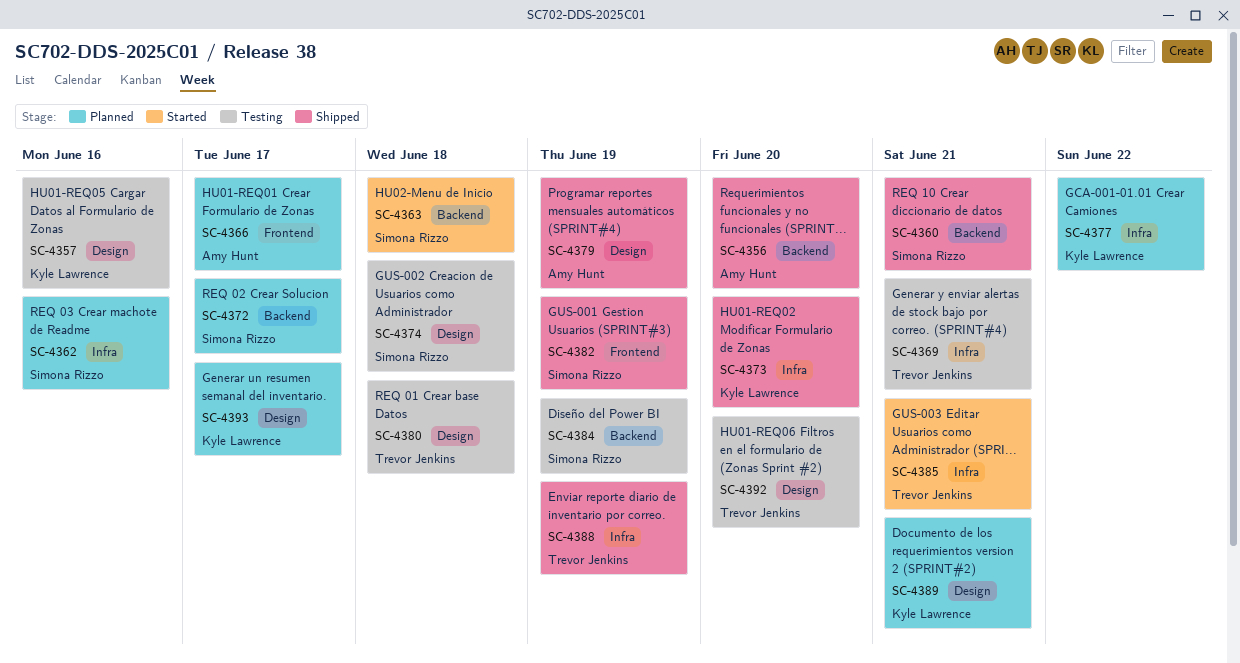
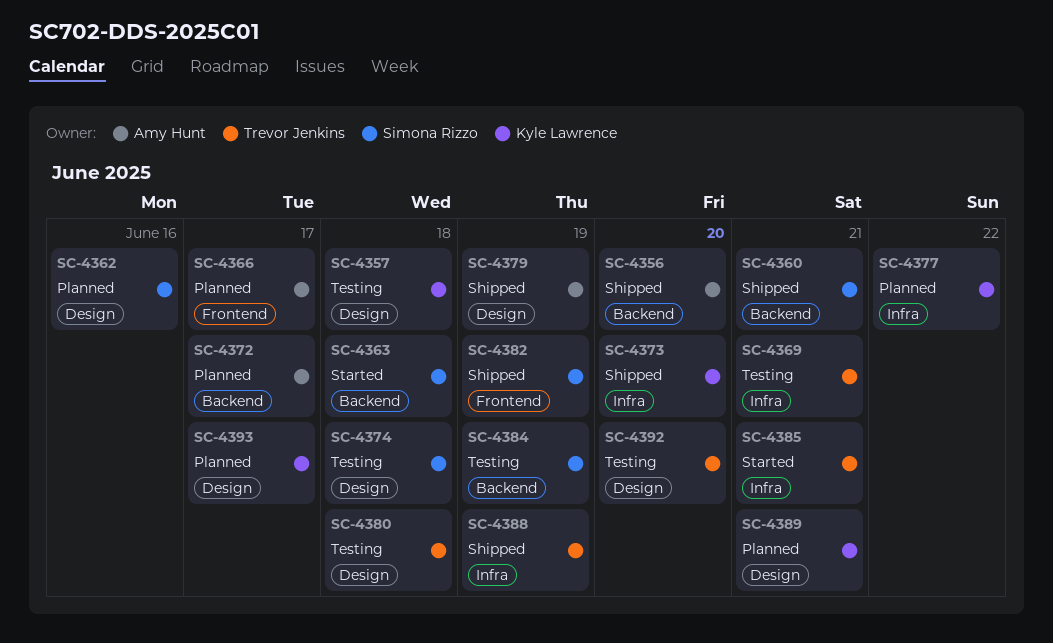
SC-4357, due: Jun 16 -> Jun 18
SC-4362, label: Infra -> Design
SC-4372, owner: Simona Rizzo -> Amy Hunt

